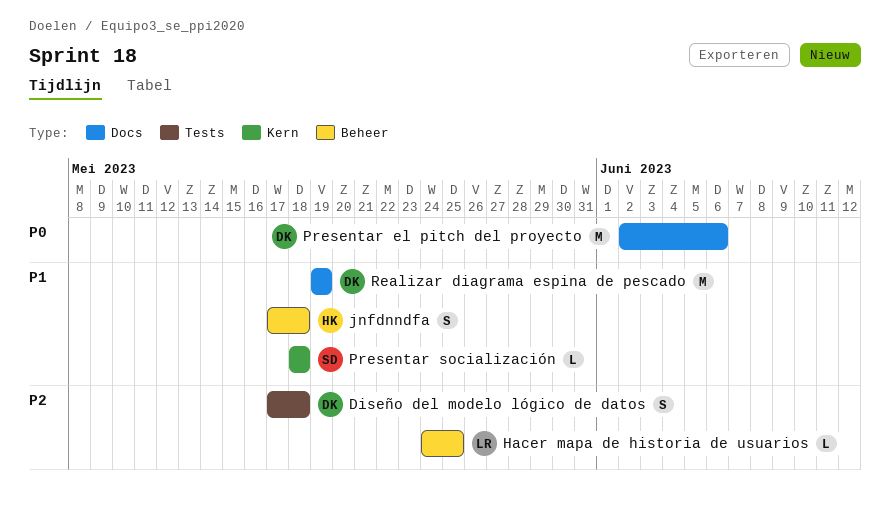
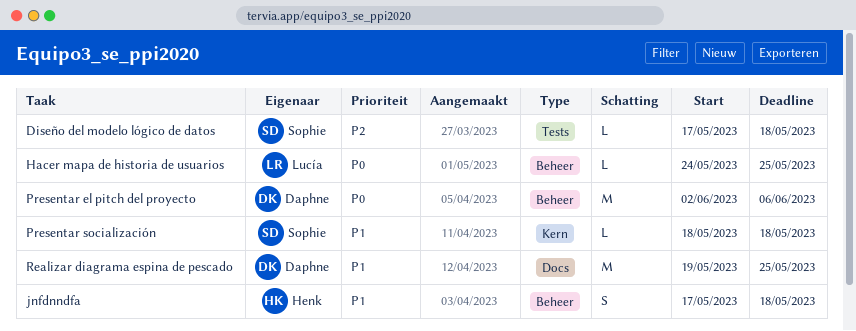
Diseño del modelo lógico de datos, owner: Daphne -> Sophie
Diseño del modelo lógico de datos, estimate: S -> L
Hacer mapa de historia de usuarios, priority: P2 -> P0
Presentar el pitch del proyecto, label: Docs -> Beheer
Realizar diagrama espina de pescado, due: May 19 -> May 25

